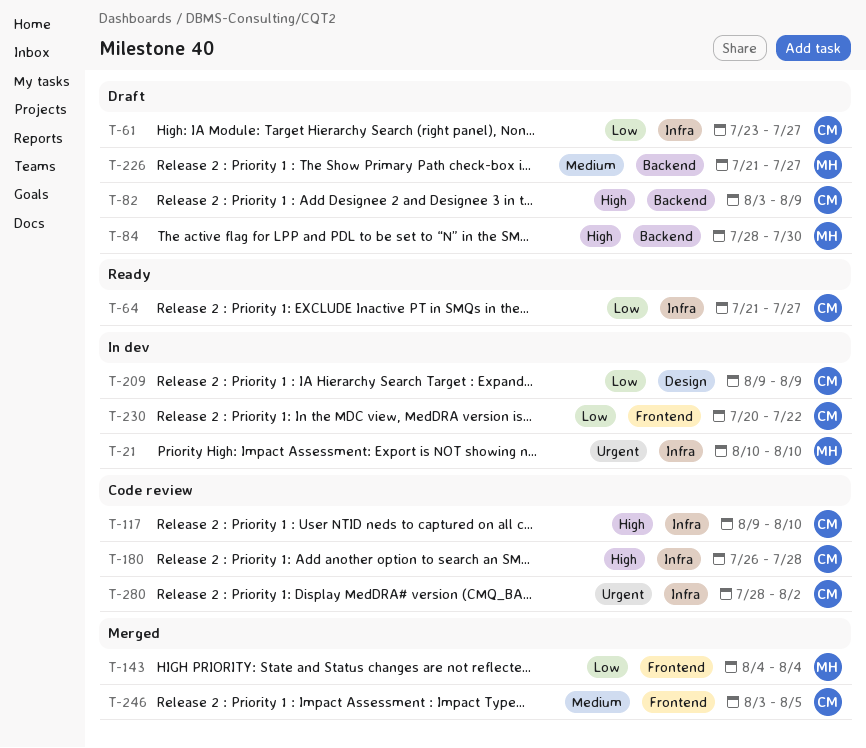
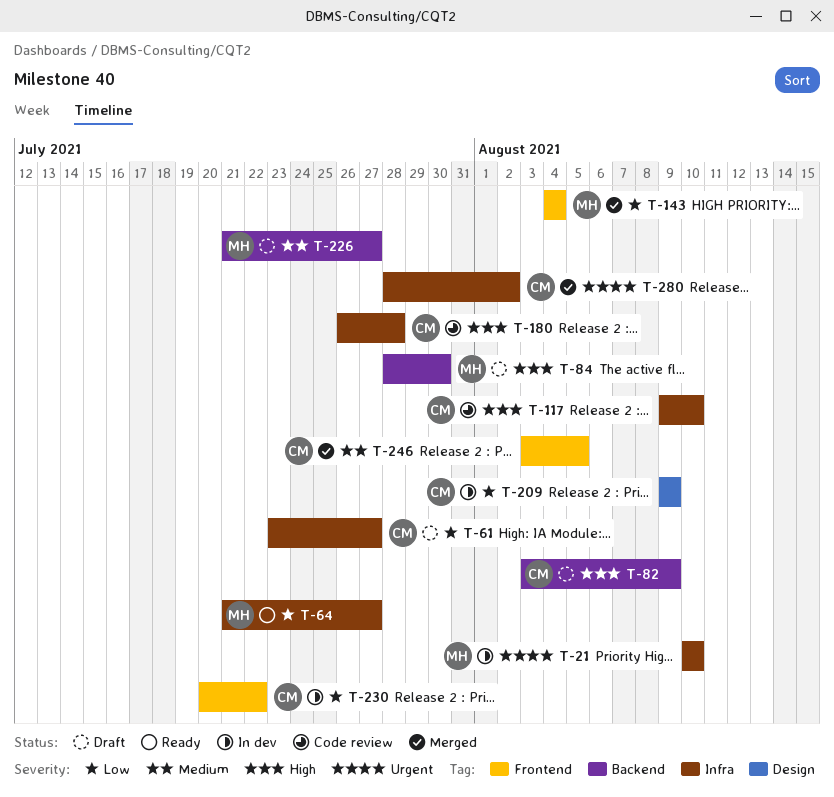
T-64, owner: CM -> MH
T-280, status: Code review -> Merged

